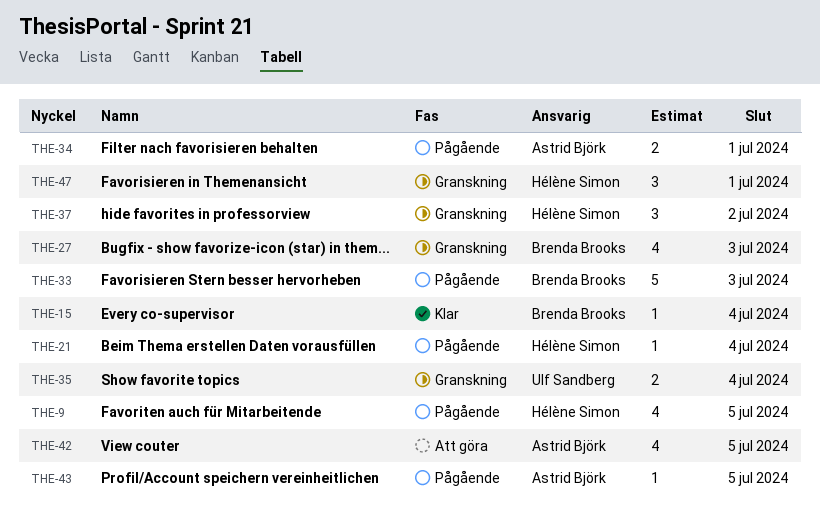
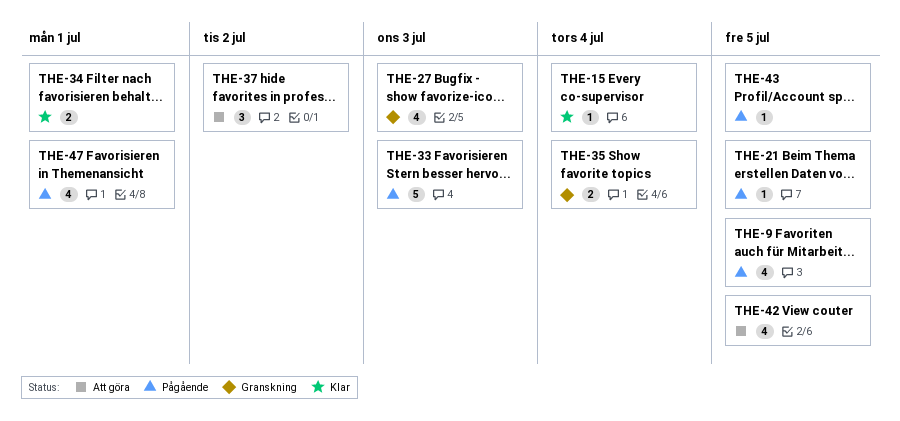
THE-21, due: Jul 4 -> Jul 5
THE-34, status: Pågående -> Klar
THE-37, status: Granskning -> Att göra
THE-47, status: Granskning -> Pågående
THE-47, estimate: 3 -> 4

